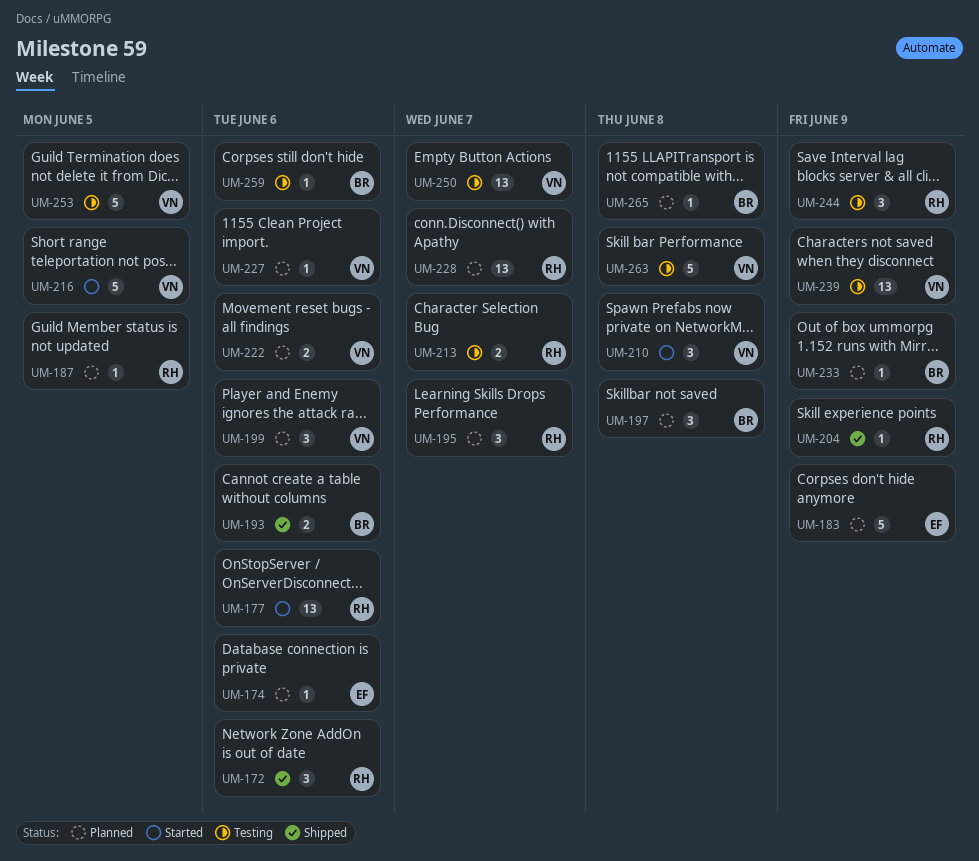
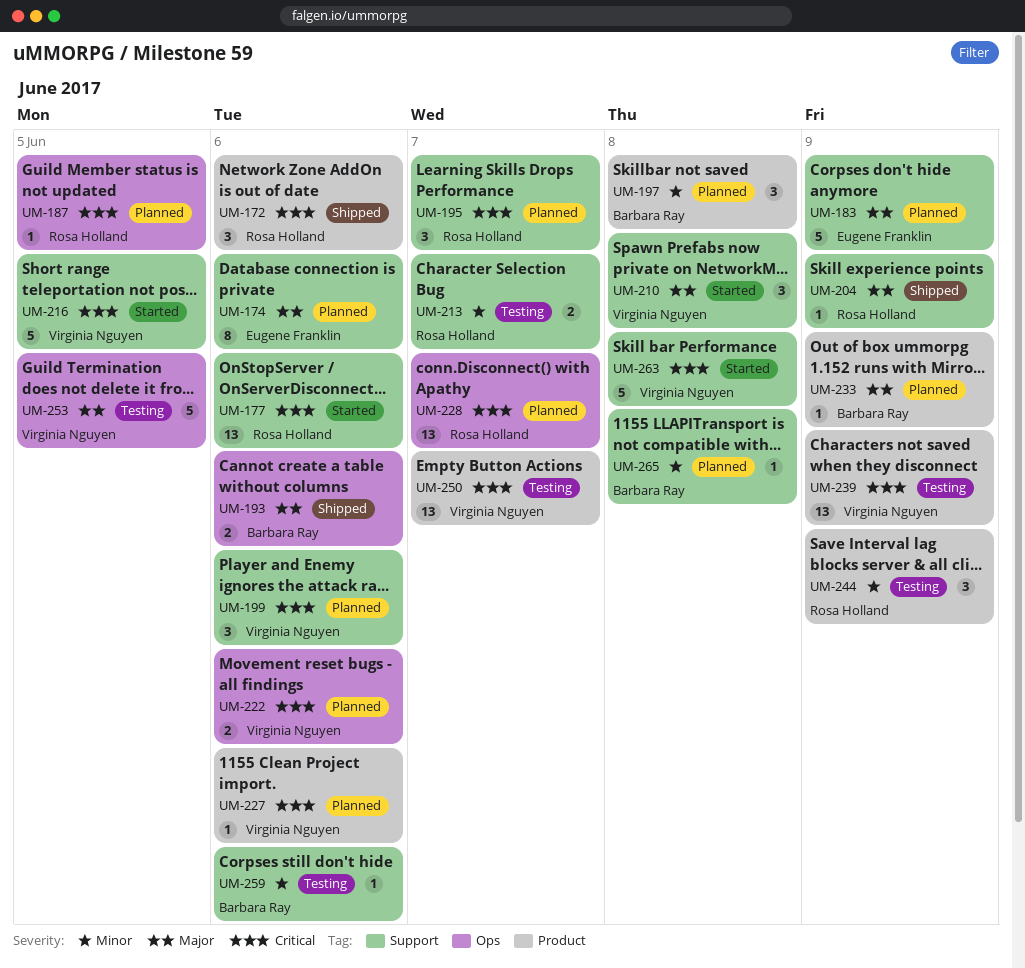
UM-174, estimate: 1 -> 8
UM-263, status: Testing -> Started

